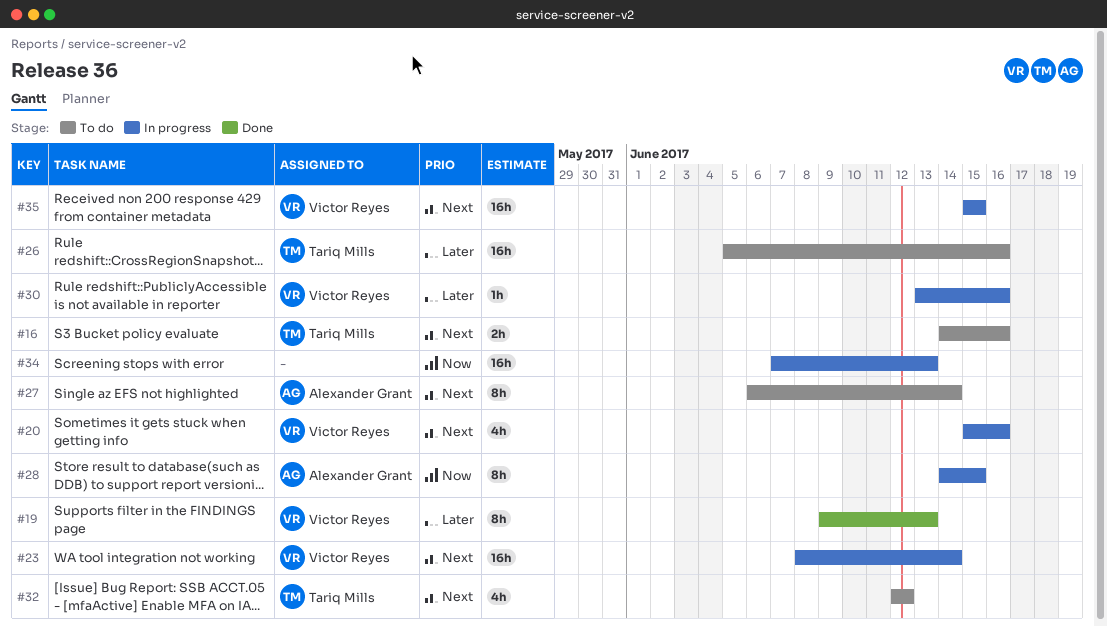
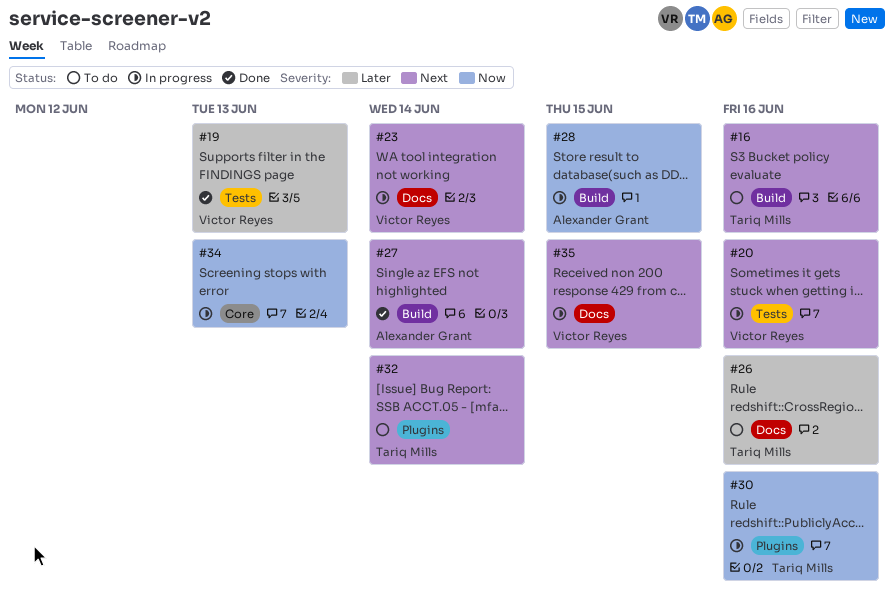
#27, status: To do -> Done
#30, owner: Victor Reyes -> Tariq Mills
#30, priority: Later -> Now
#32, due: Jun 12 -> Jun 14

